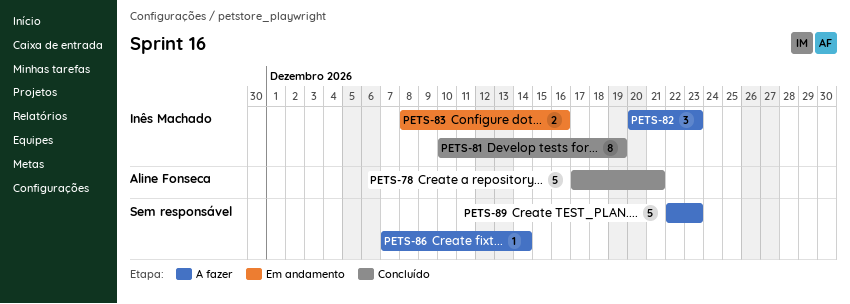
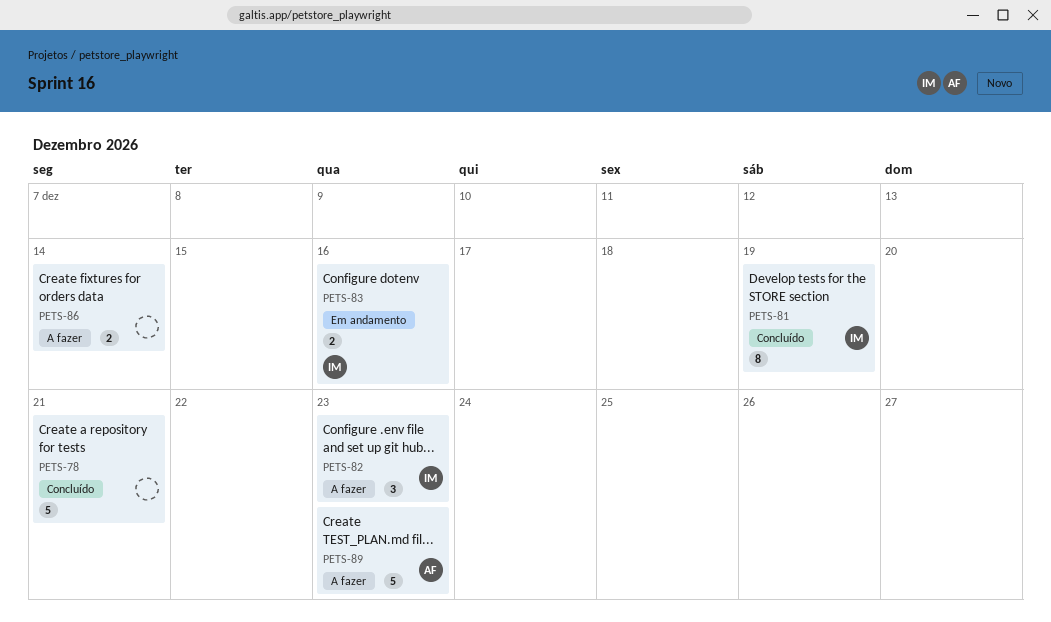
PETS-78, owner: Aline Fonseca -> none
PETS-86, estimate: 1 -> 2
PETS-89, owner: none -> Aline Fonseca

